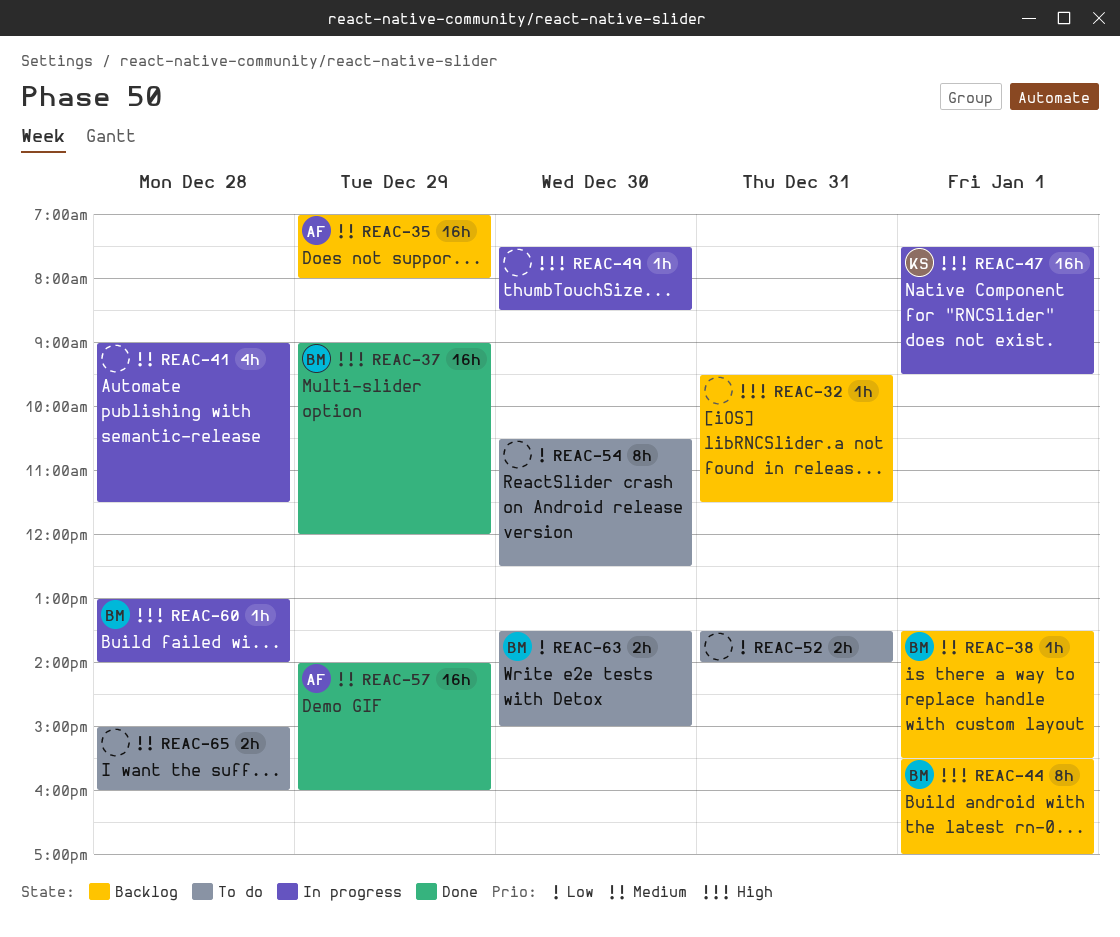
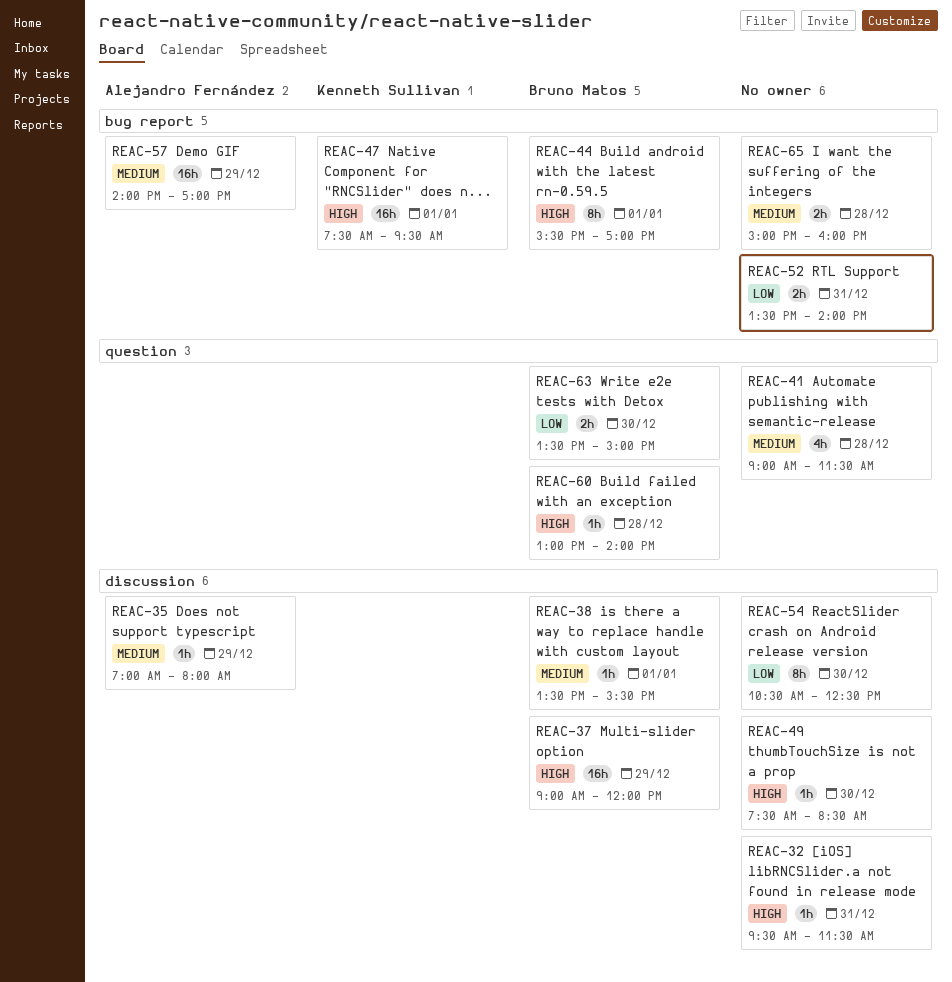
REAC-35, estimate: 16h -> 1h
REAC-57, ends: 16:00 -> 17:00

